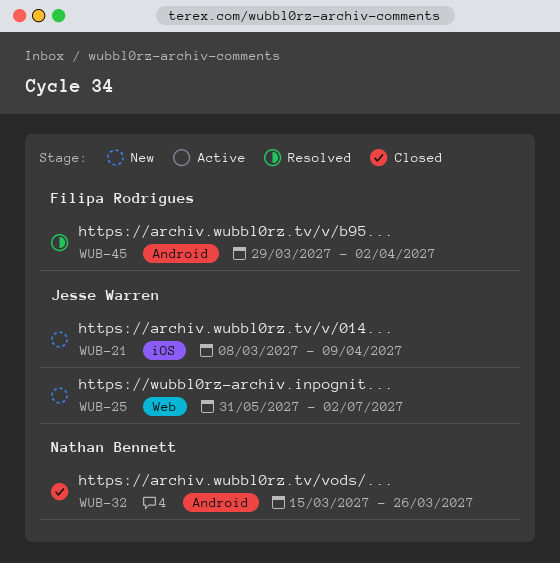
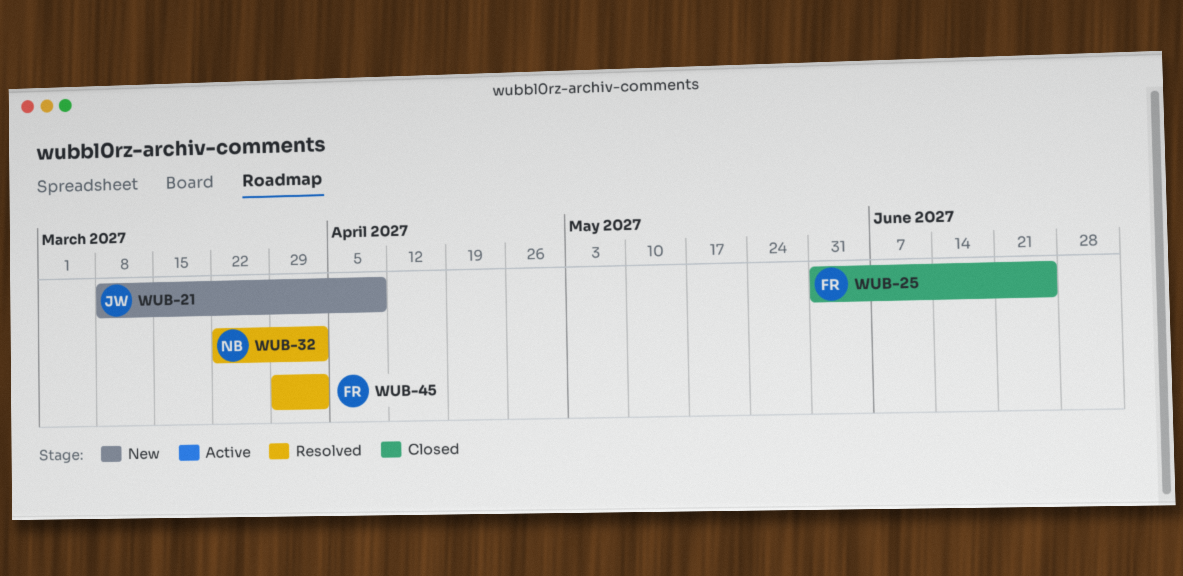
WUB-25, status: New -> Closed
WUB-25, owner: Jesse Warren -> Filipa Rodrigues
WUB-25, due: Jul 2 -> Jun 25
WUB-32, status: Closed -> Resolved
WUB-32, start: Mar 15 -> Mar 22
WUB-32, due: Mar 26 -> Apr 2

